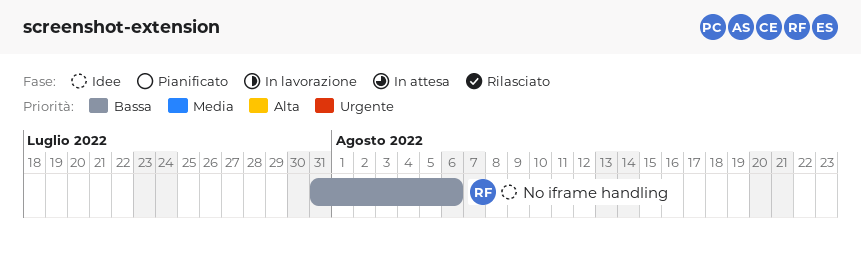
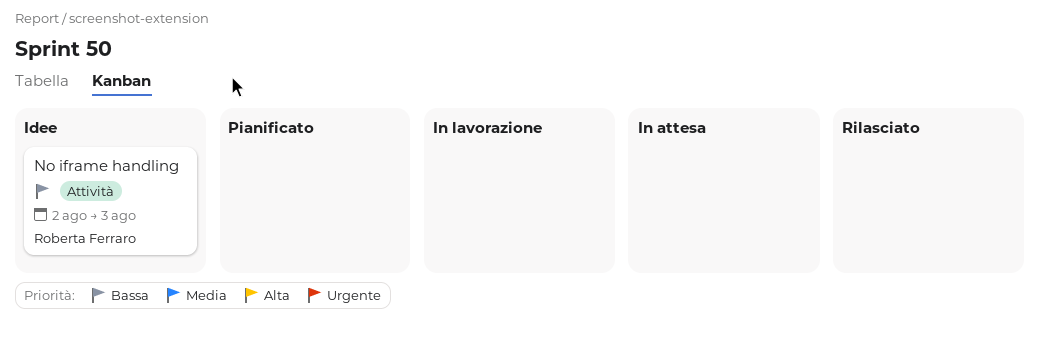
No iframe handling, start: Jul 31 -> Aug 2
No iframe handling, due: Aug 6 -> Aug 3

